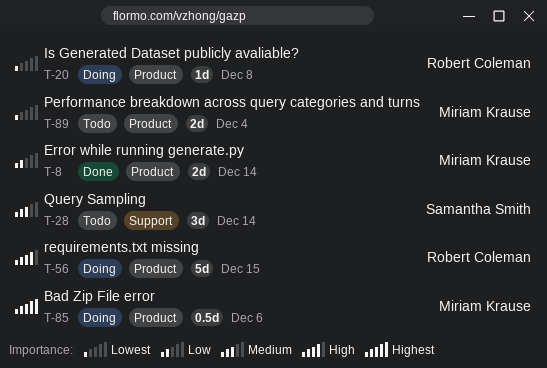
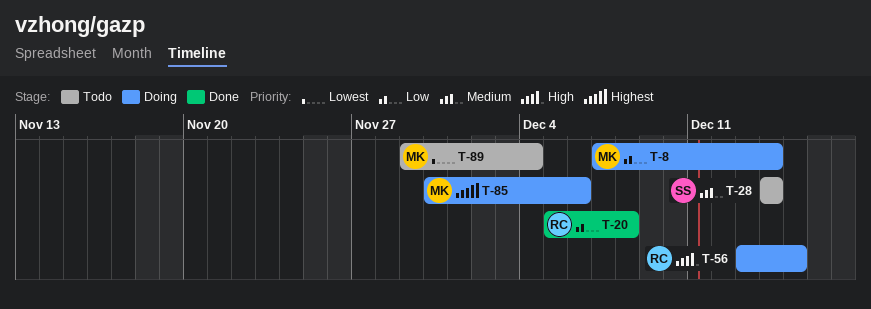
T-8, status: Done -> Doing
T-20, status: Doing -> Done
T-20, priority: Lowest -> Low

